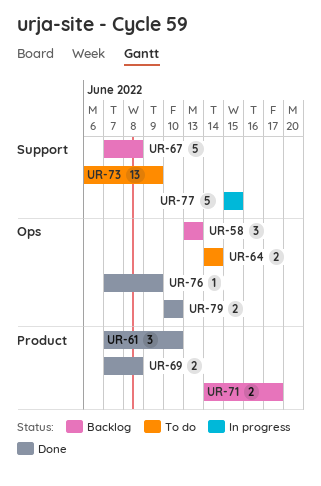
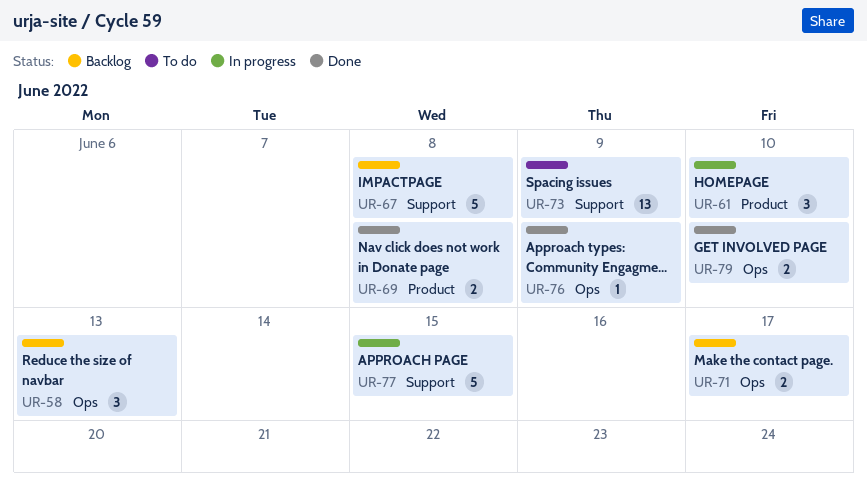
UR-61, status: Done -> In progress
UR-64: present -> none
UR-71, label: Product -> Ops

